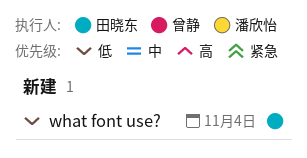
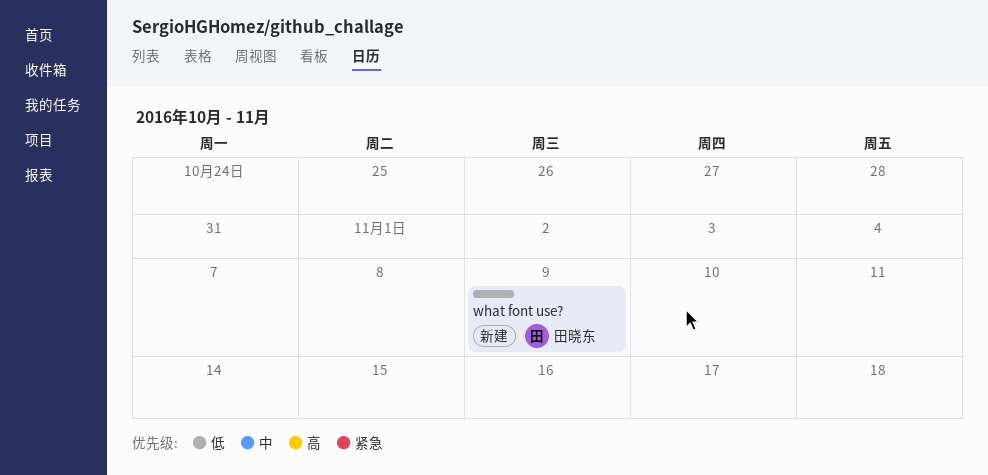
what font use?, due: Nov 4 -> Nov 9

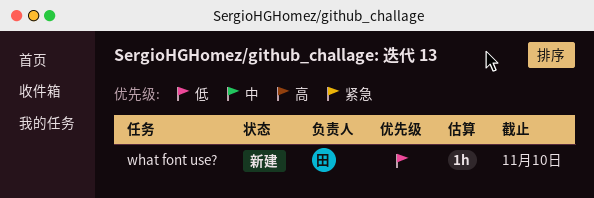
what font use?, due: Nov 9 -> Nov 10

